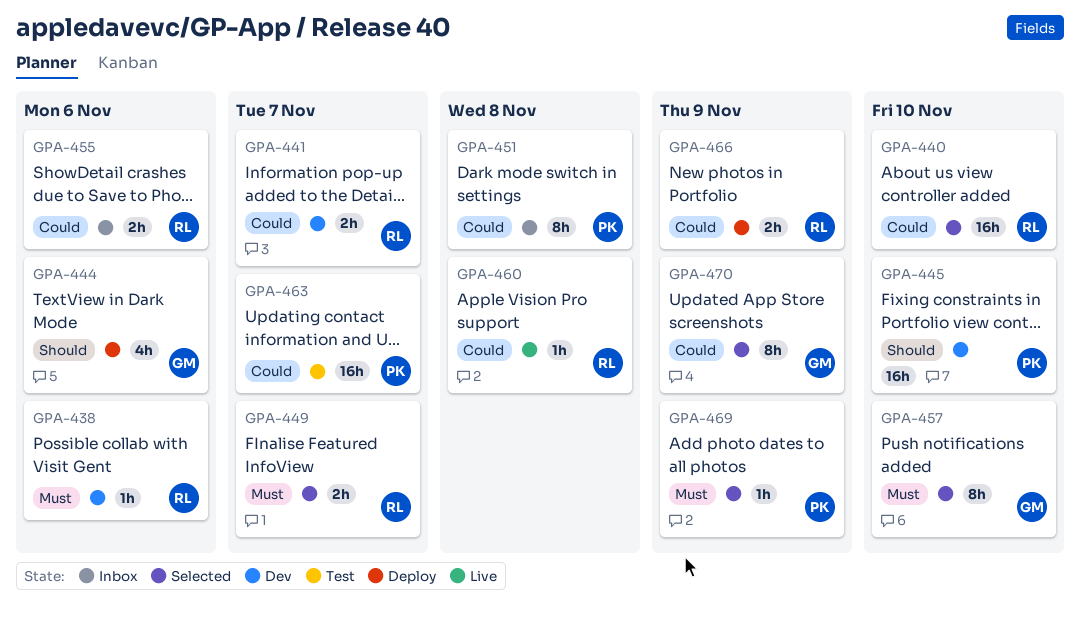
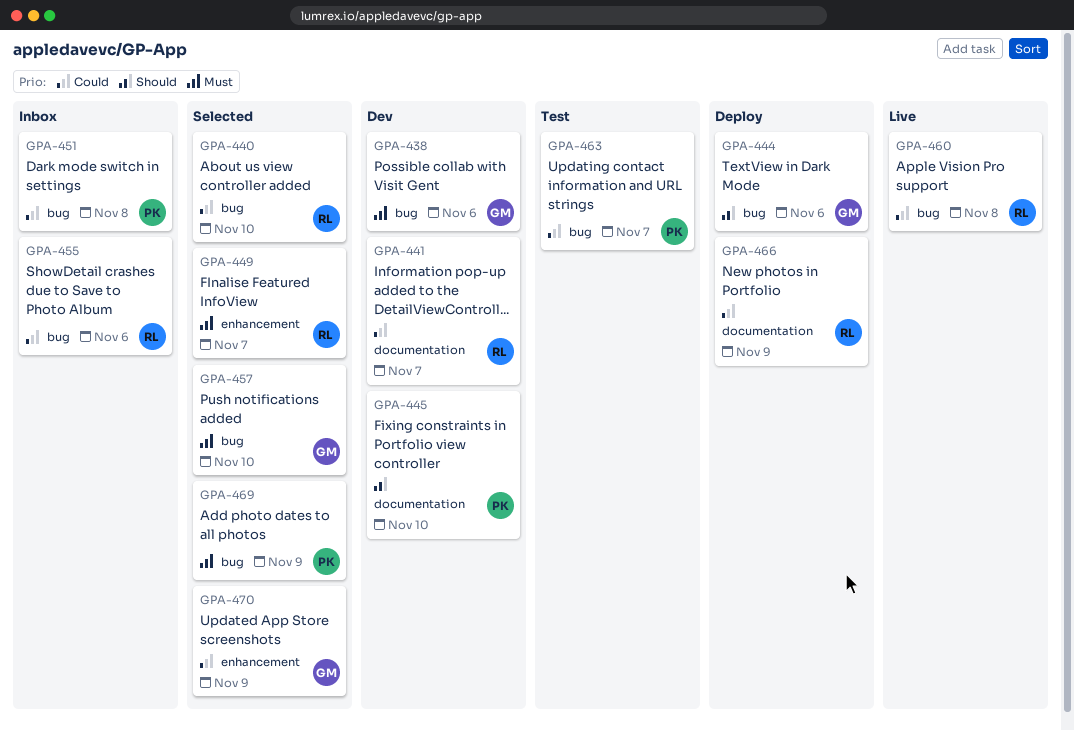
GPA-438, owner: RL -> GM

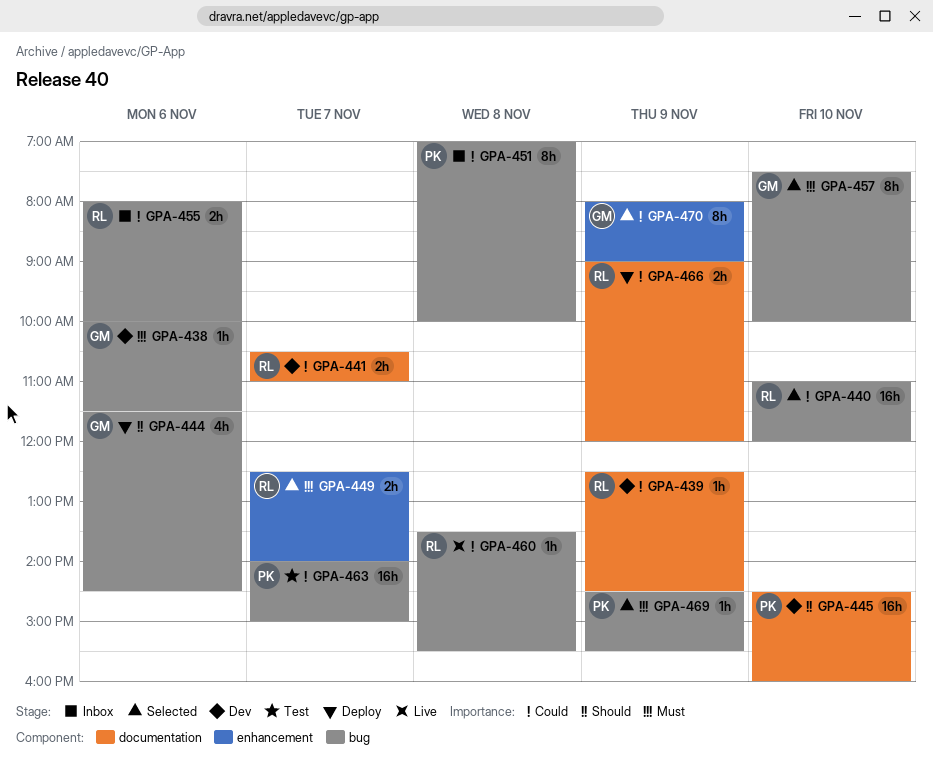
GPA-439: none -> present

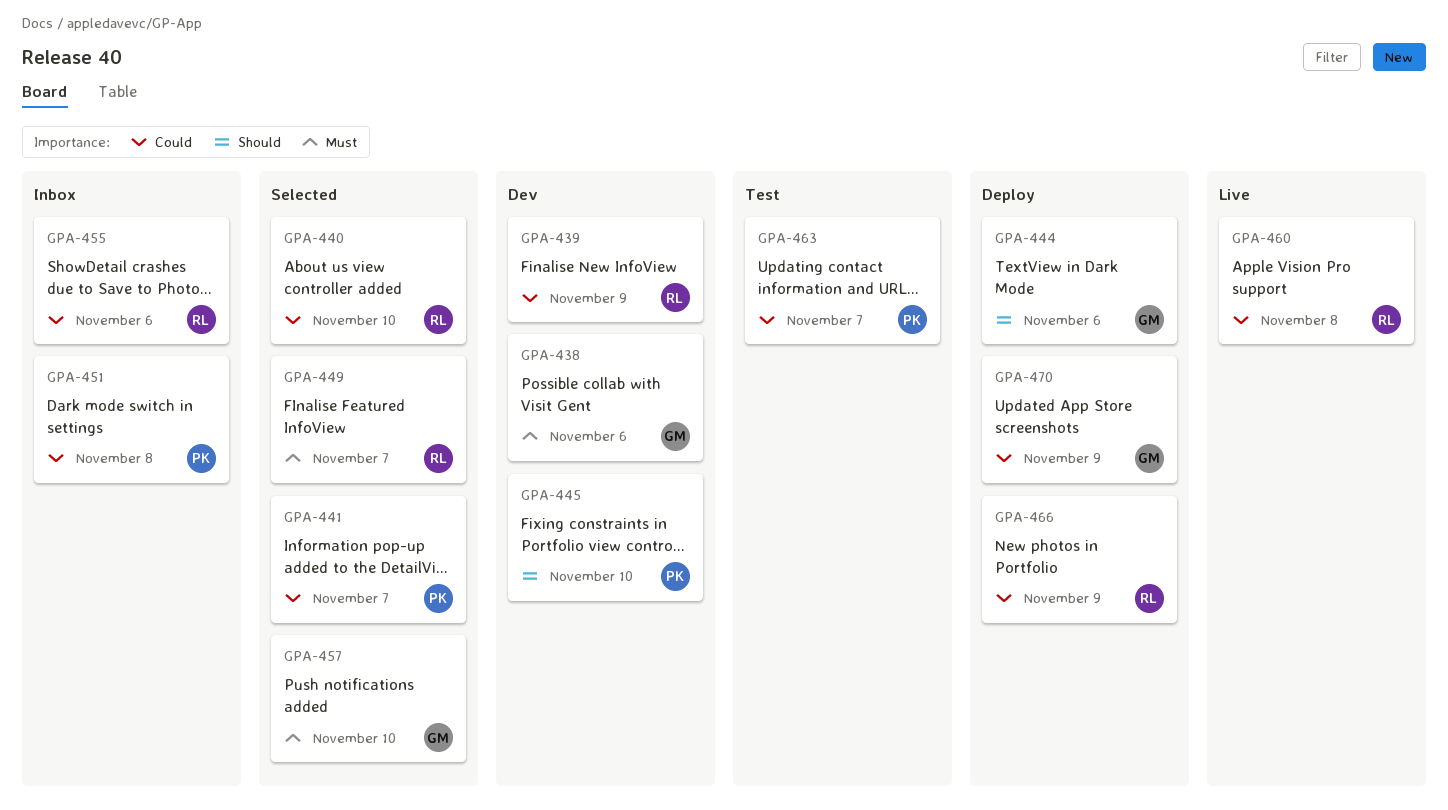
GPA-441, status: Dev -> Selected
GPA-441, owner: RL -> PK
GPA-469: present -> none
GPA-470, status: Selected -> Deploy

